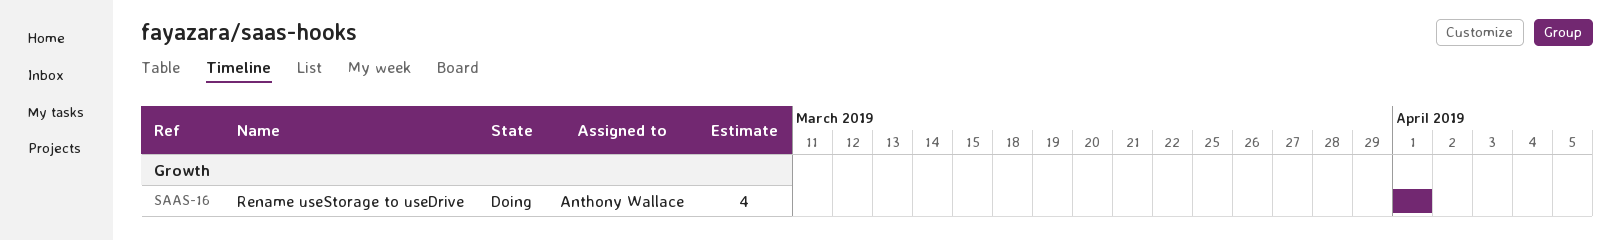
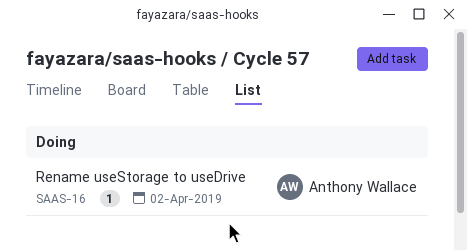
SAAS-16, estimate: 4 -> 1
SAAS-16, due: Apr 1 -> Apr 2

